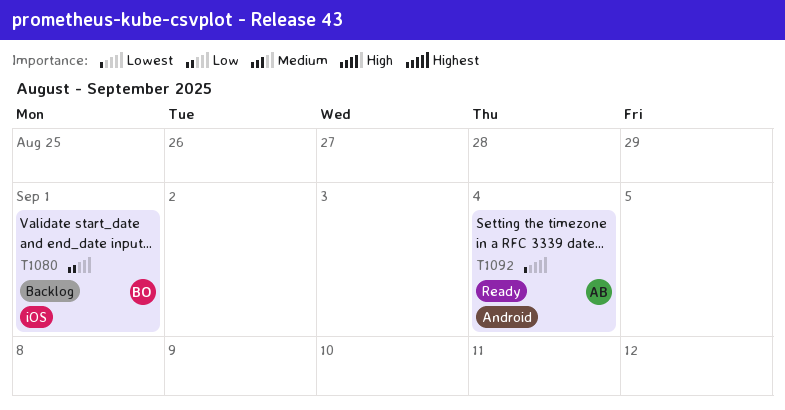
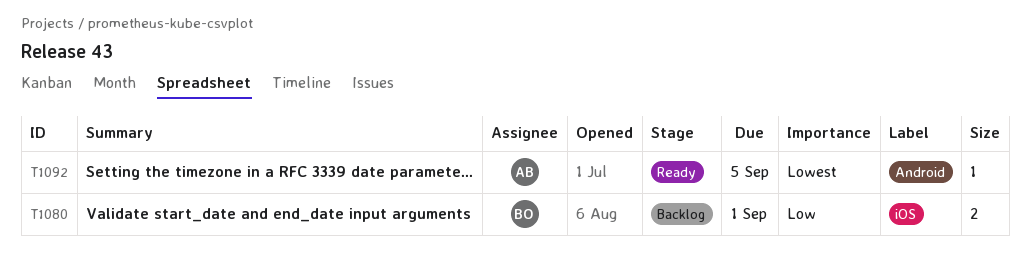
T1092, due: Sep 4 -> Sep 5

